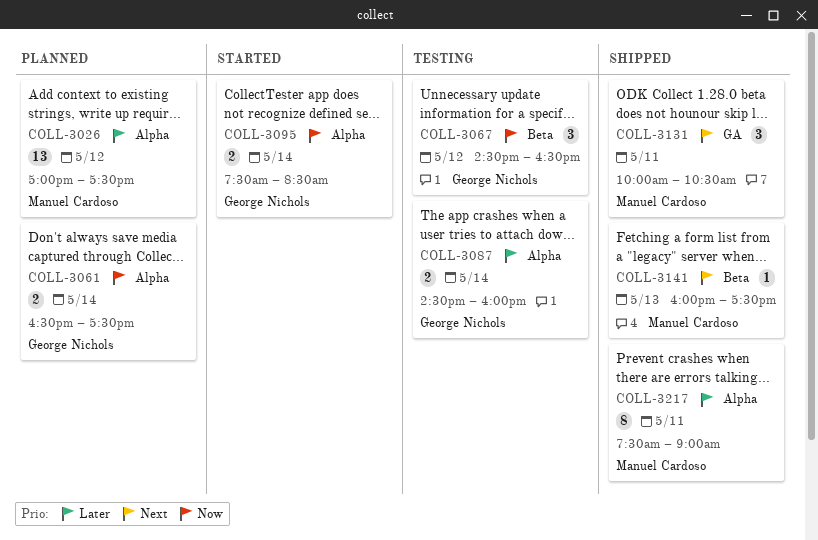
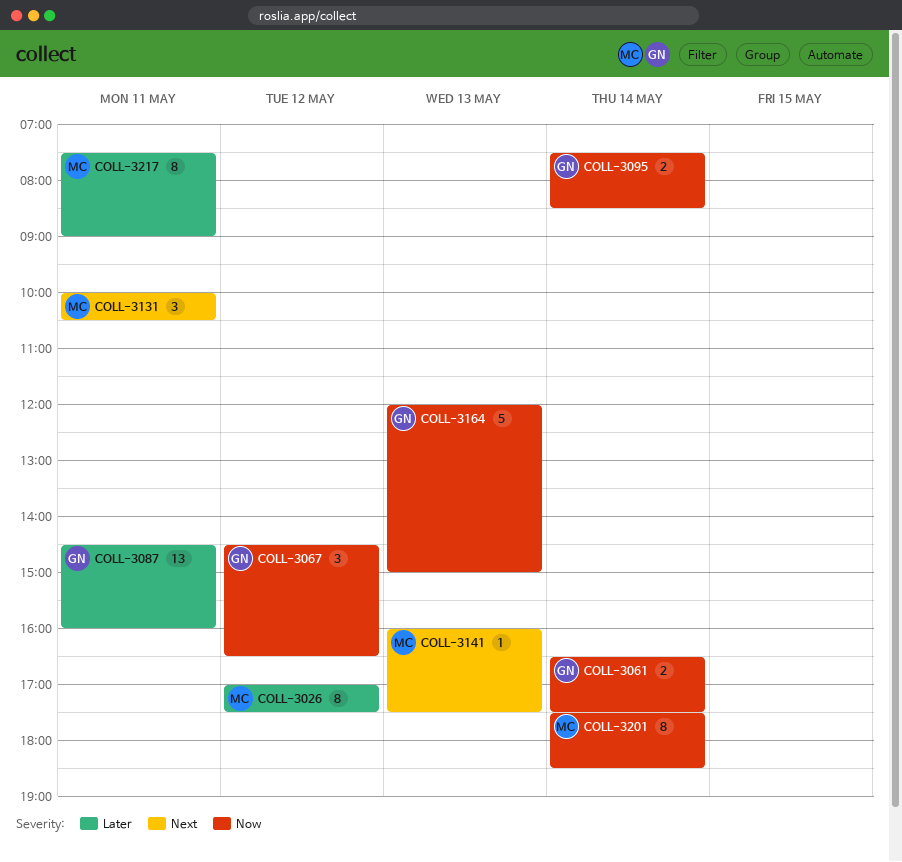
COLL-3026, estimate: 13 -> 8
COLL-3087, estimate: 2 -> 13
COLL-3087, day: May 14 -> May 11
COLL-3164: none -> present
COLL-3201: none -> present

